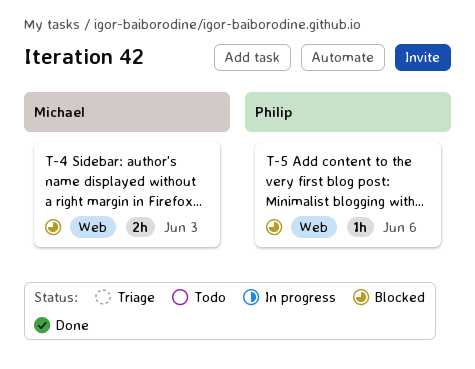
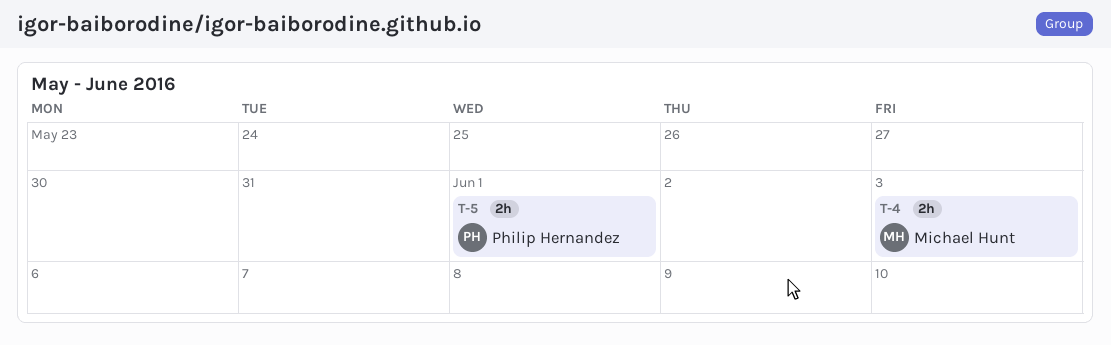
T-5, estimate: 1h -> 2h
T-5, due: Jun 6 -> Jun 1

